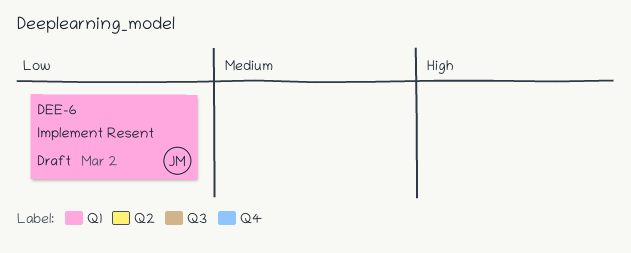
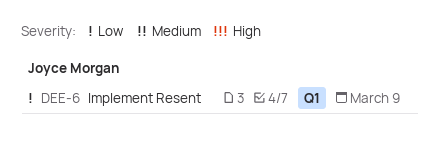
DEE-6, due: Mar 2 -> Mar 9

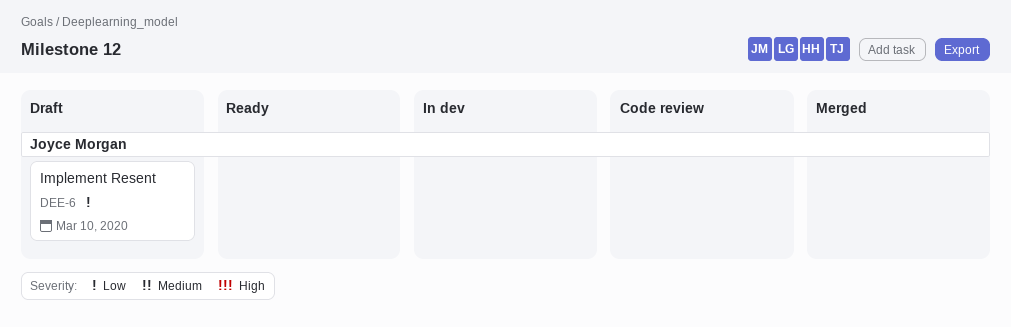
DEE-6, due: Mar 9 -> Mar 10

